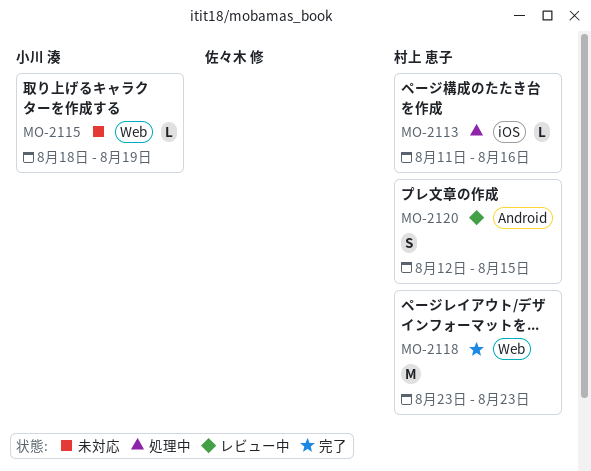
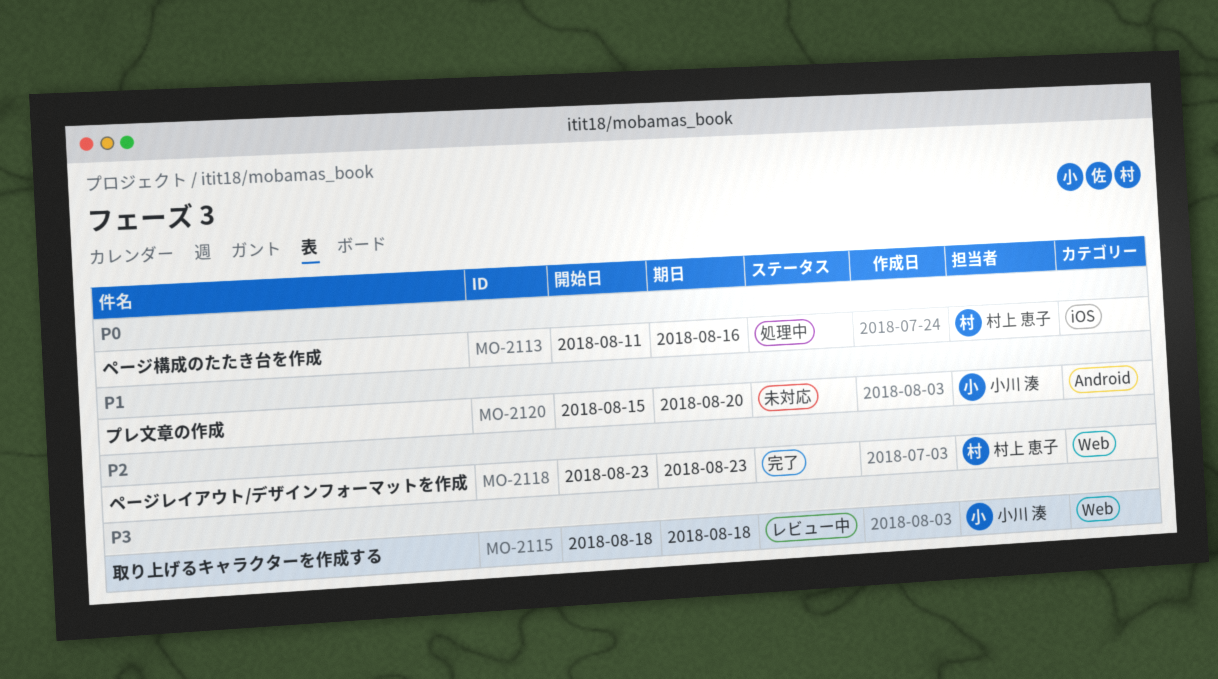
MO-2115, status: 未対応 -> レビュー中
MO-2115, due: Aug 19 -> Aug 18
MO-2120, status: レビュー中 -> 未対応
MO-2120, owner: 村上 恵子 -> 小川 湊
MO-2120, start: Aug 12 -> Aug 15
MO-2120, due: Aug 15 -> Aug 20

